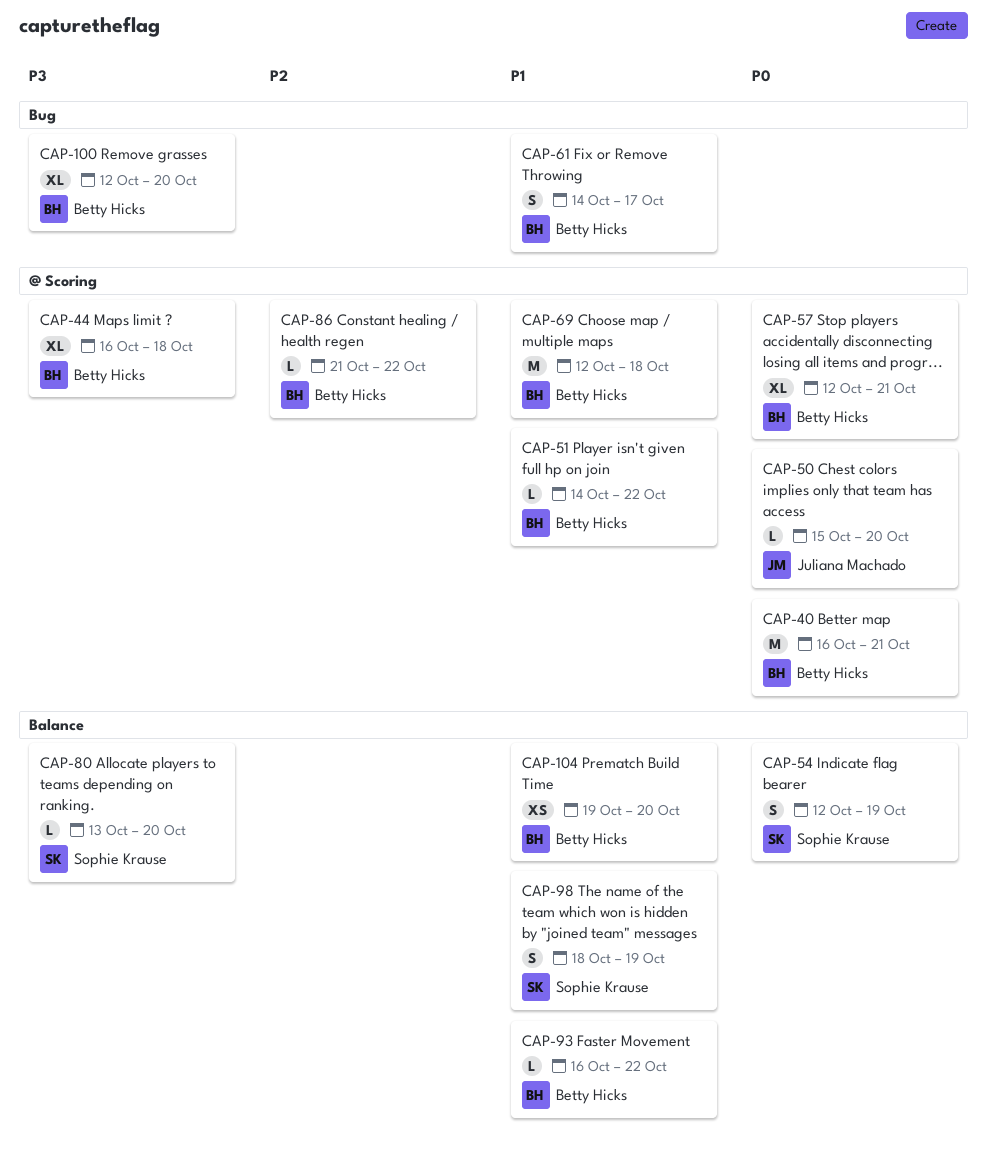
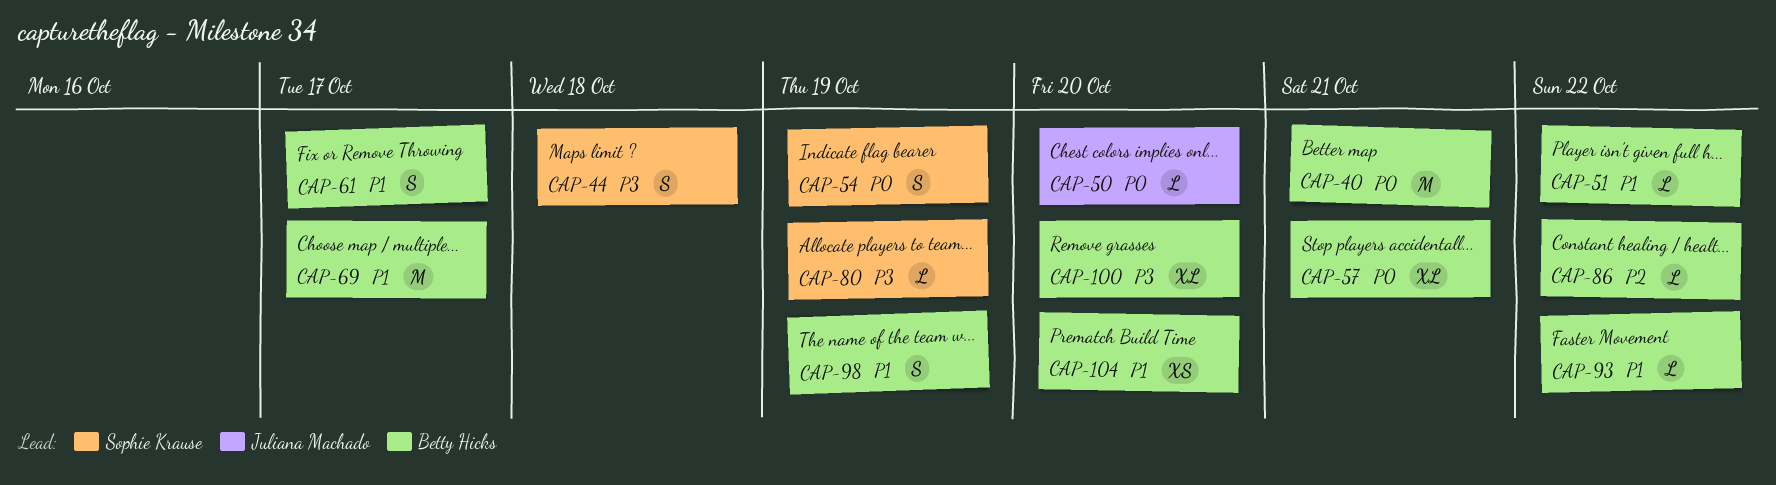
CAP-44, owner: Betty Hicks -> Sophie Krause
CAP-44, estimate: XL -> S
CAP-69, due: Oct 18 -> Oct 17
CAP-80, due: Oct 20 -> Oct 19
CAP-98, owner: Sophie Krause -> Betty Hicks

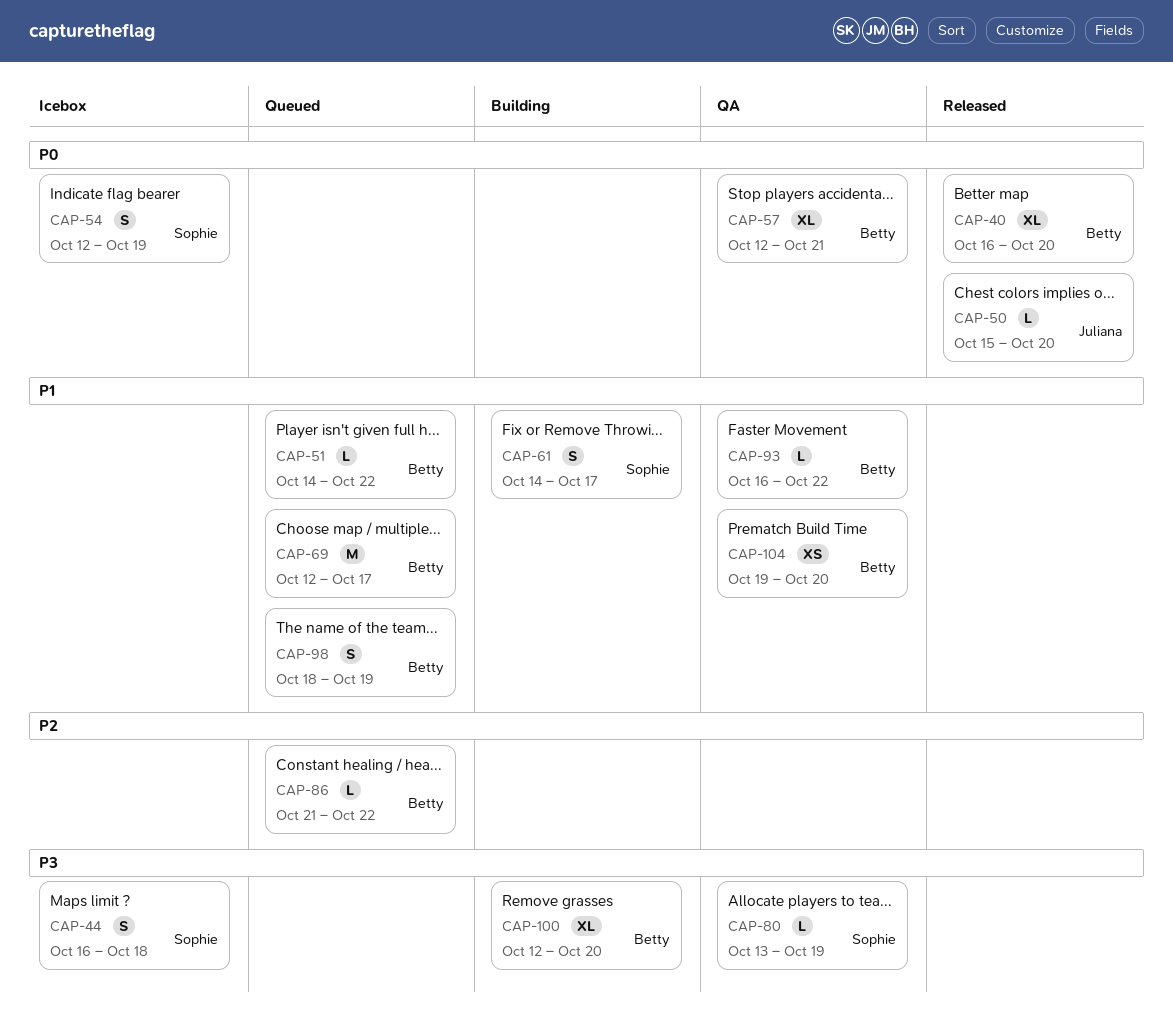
CAP-40, estimate: M -> XL
CAP-40, due: Oct 21 -> Oct 20
CAP-61, owner: Betty Hicks -> Sophie Krause

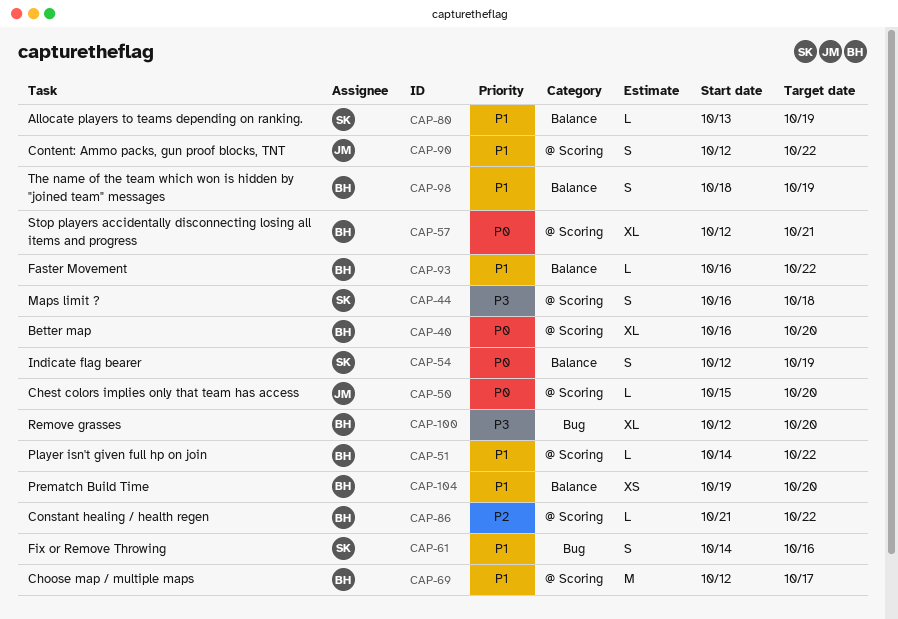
CAP-61, due: Oct 17 -> Oct 16
CAP-80, priority: P3 -> P1
CAP-90: none -> present

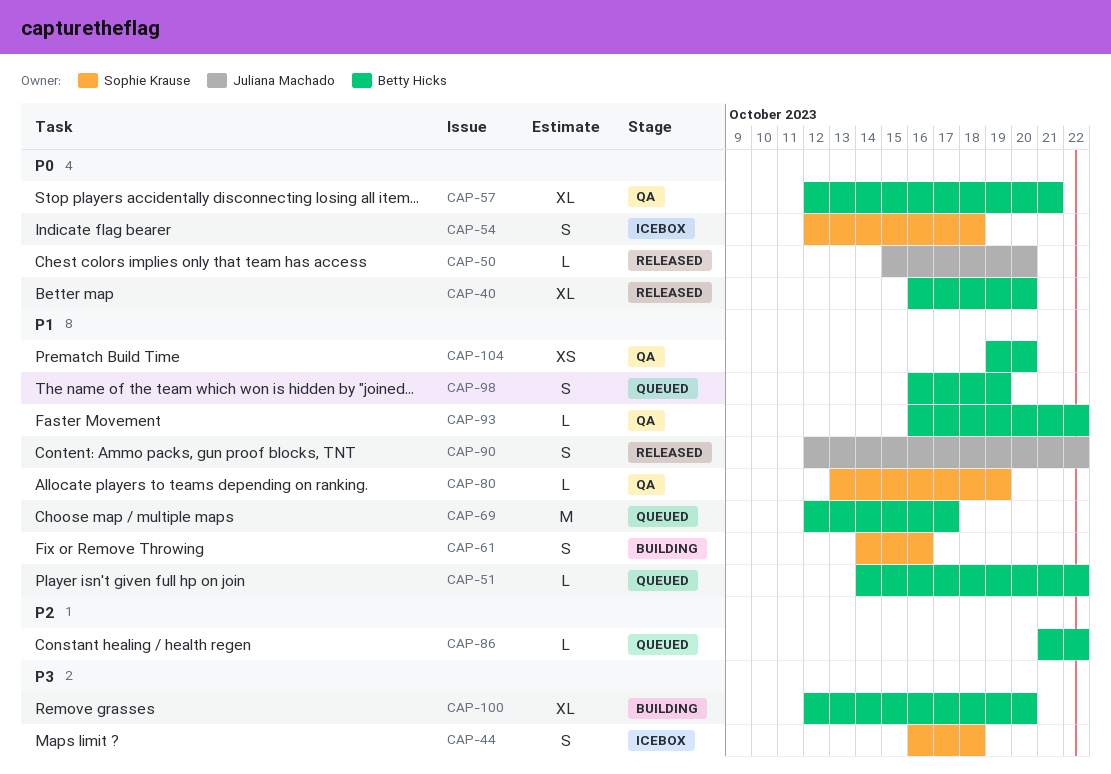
CAP-54, due: Oct 19 -> Oct 18
CAP-98, start: Oct 18 -> Oct 16

